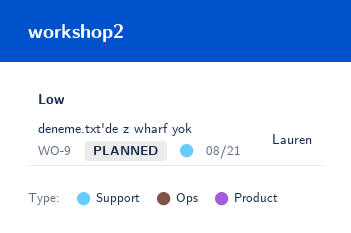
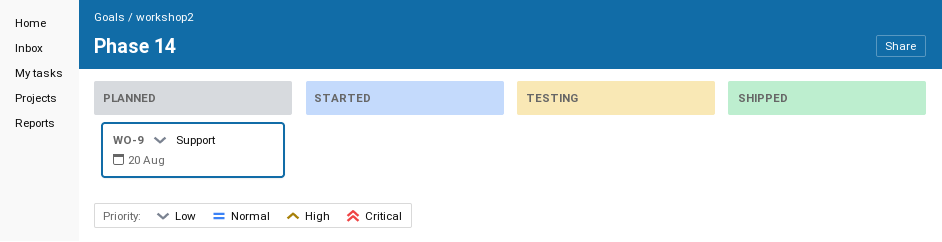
WO-9, due: Aug 21 -> Aug 20

